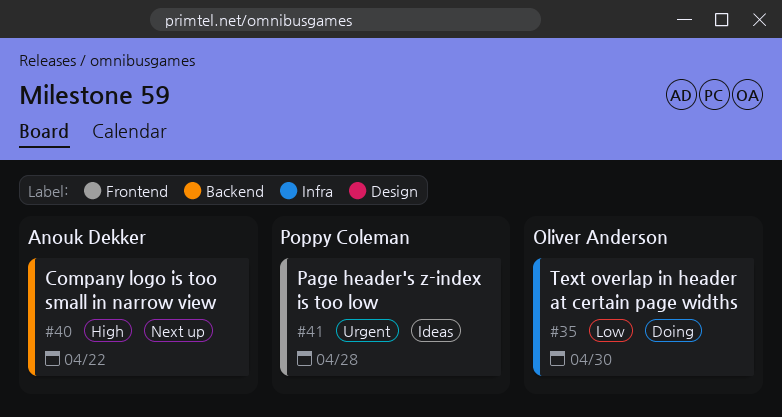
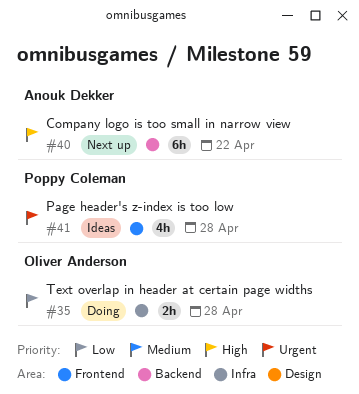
#35, due: Apr 30 -> Apr 28

